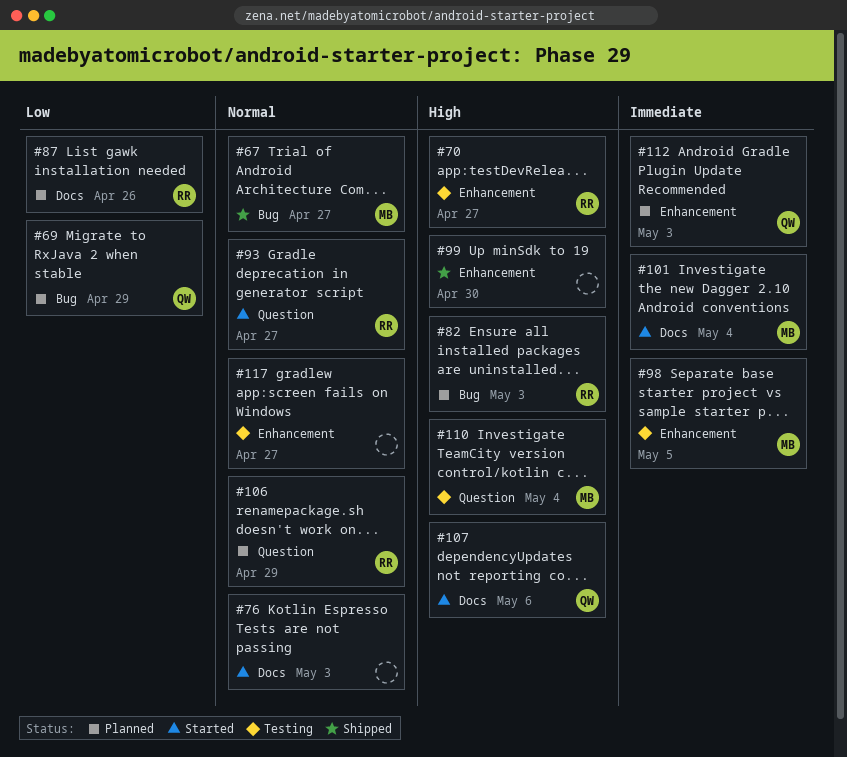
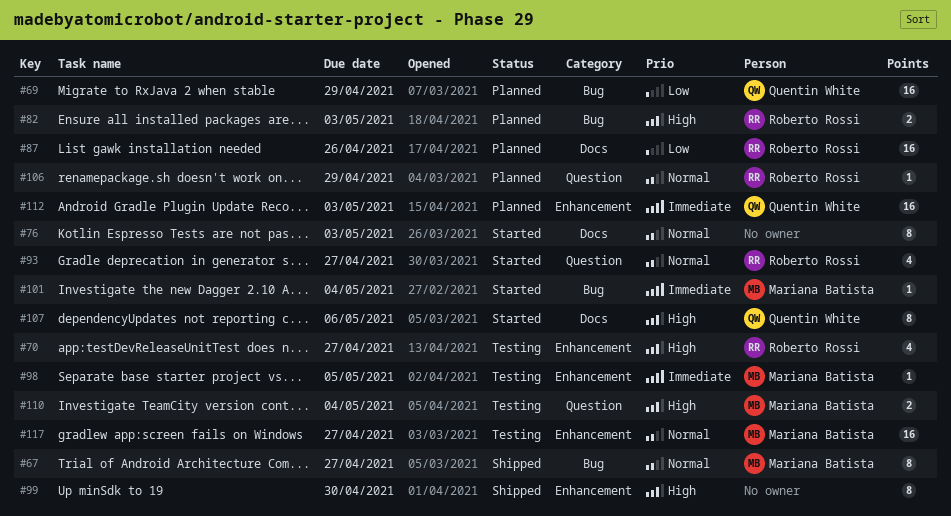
#101, label: Docs -> Bug
#117, owner: none -> Mariana Batista

